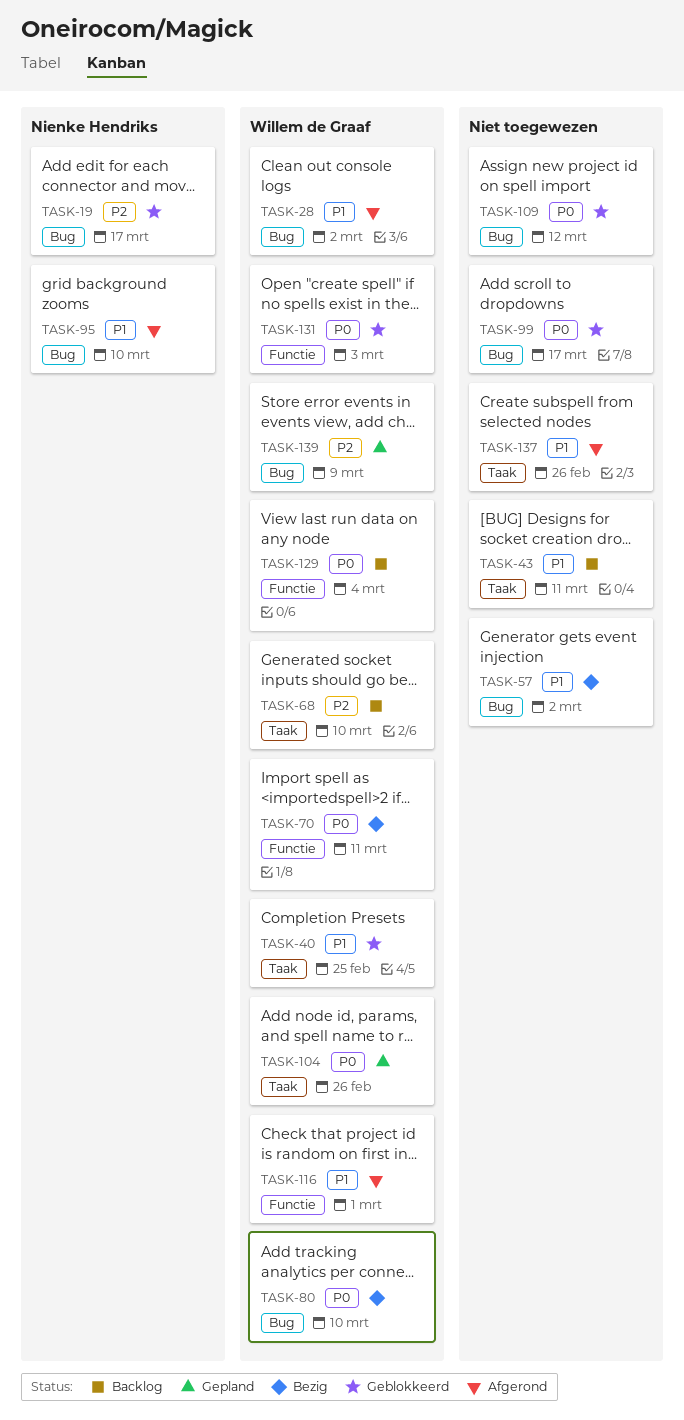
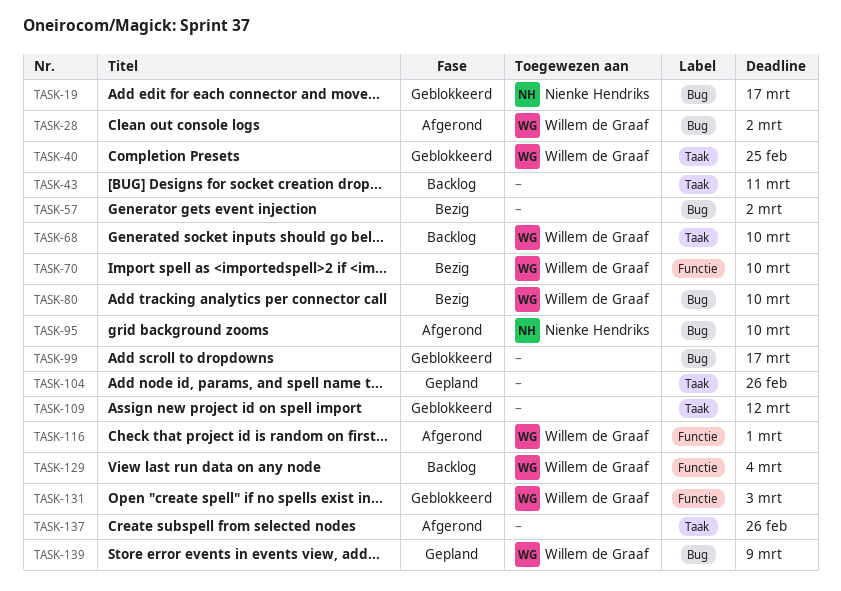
TASK-70, due: Mar 11 -> Mar 10
TASK-104, owner: Willem de Graaf -> none
TASK-109, label: Bug -> Taak

